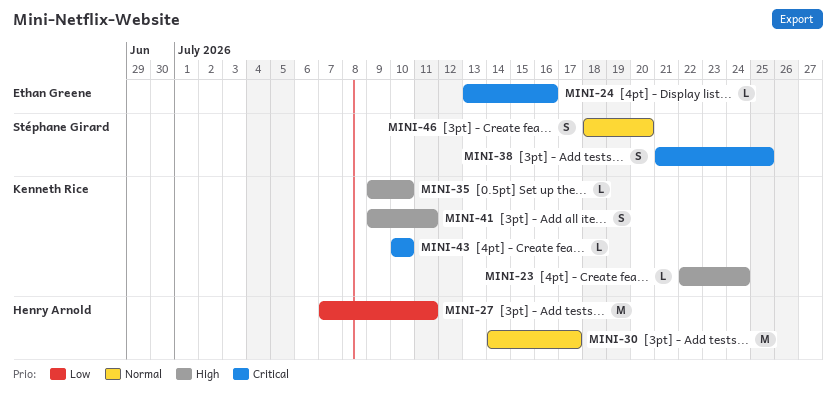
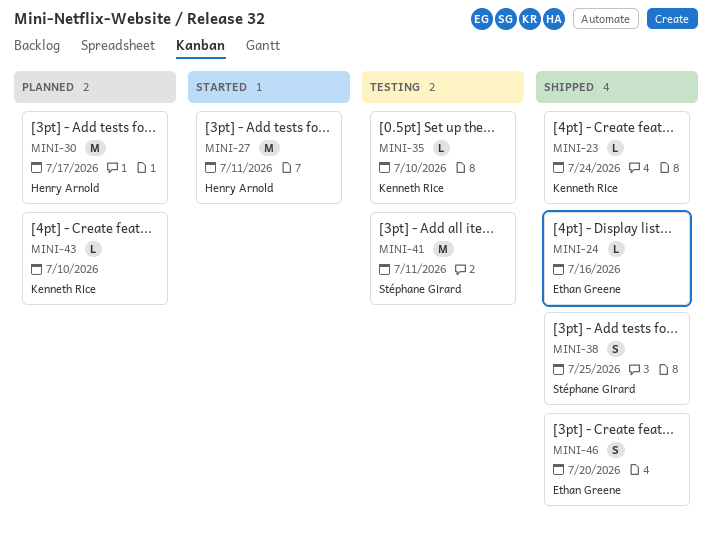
MINI-41, owner: Kenneth Rice -> Stéphane Girard
MINI-41, estimate: S -> M
MINI-46, owner: Stéphane Girard -> Ethan Greene

